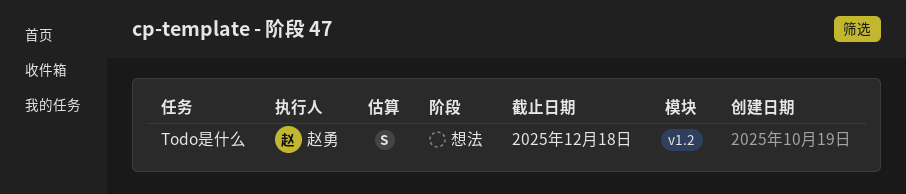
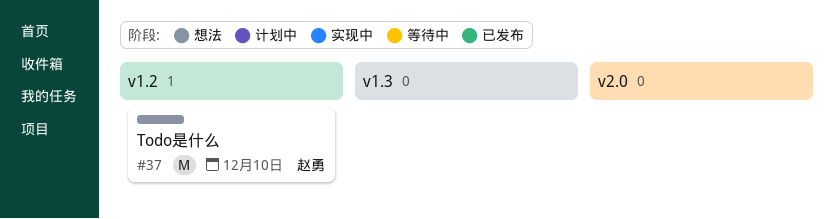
Todo是什么, estimate: S -> M
Todo是什么, due: Dec 18 -> Dec 10

